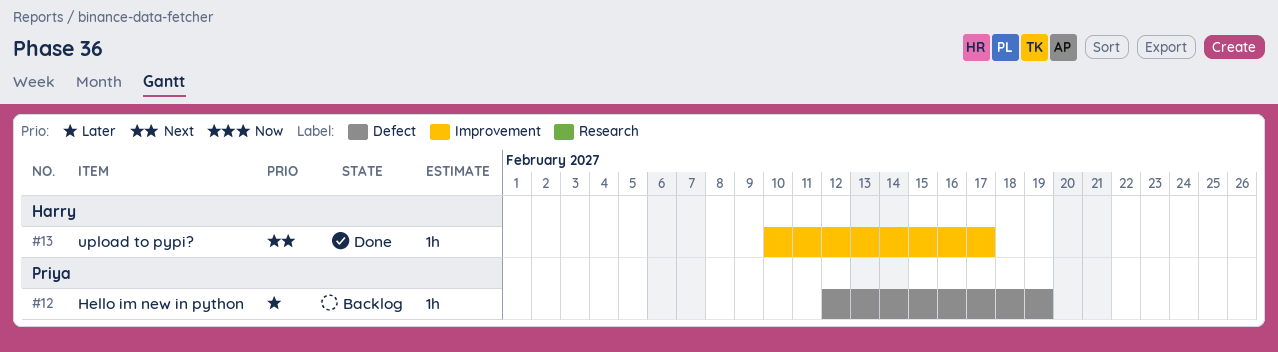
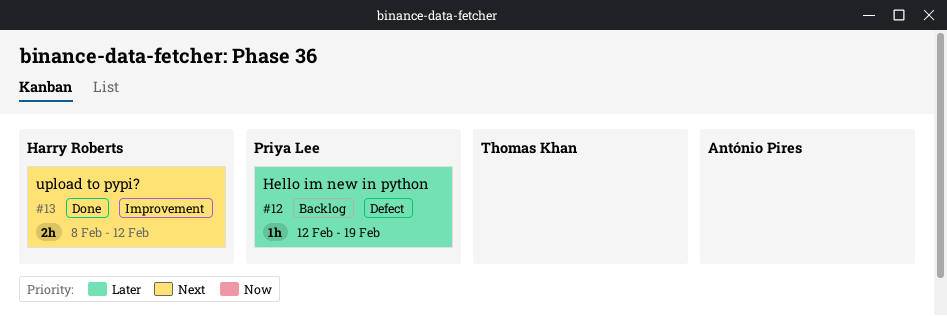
#13, estimate: 1h -> 2h
#13, start: Feb 10 -> Feb 8
#13, due: Feb 17 -> Feb 12

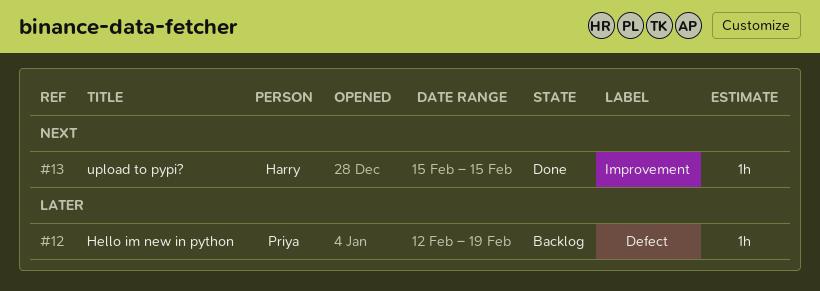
#13, estimate: 2h -> 1h
#13, start: Feb 8 -> Feb 15
#13, due: Feb 12 -> Feb 15

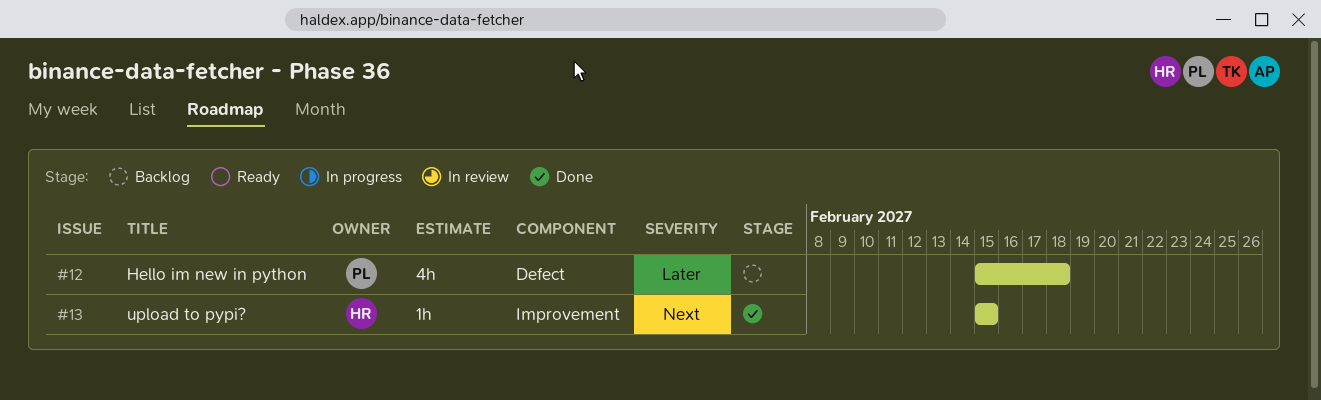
#12, estimate: 1h -> 4h
#12, start: Feb 12 -> Feb 15
#12, due: Feb 19 -> Feb 18

